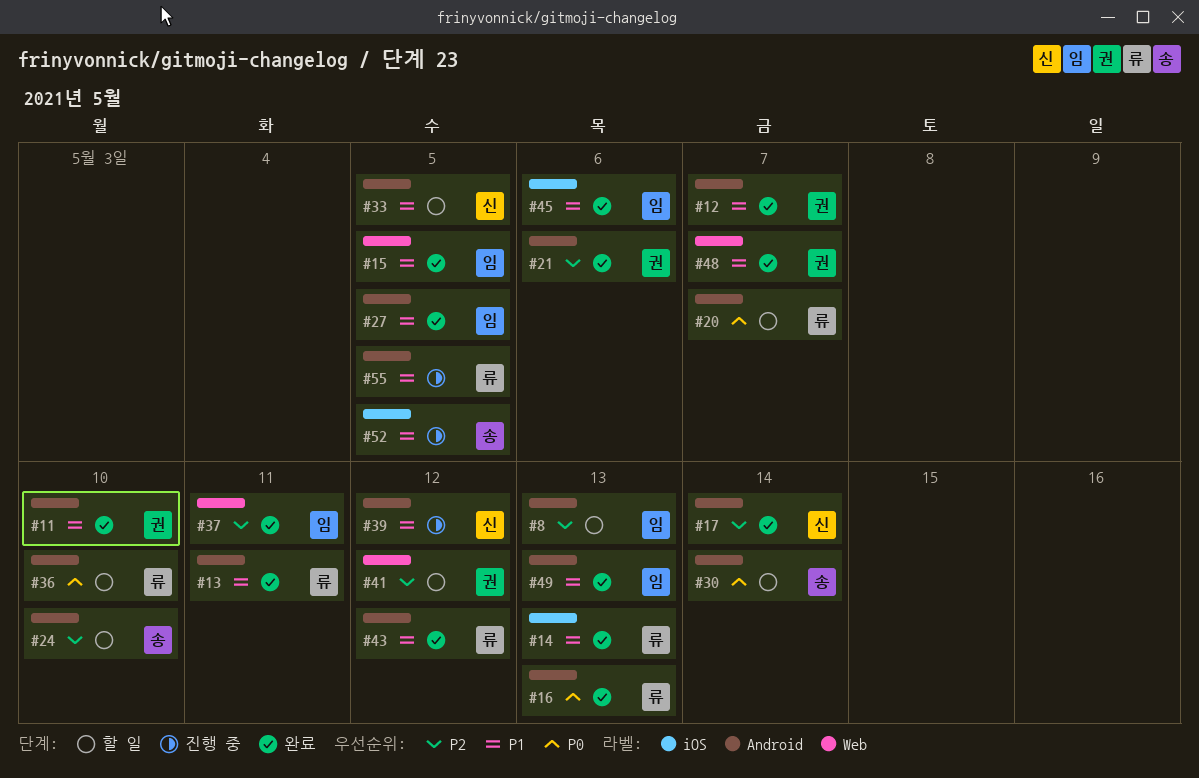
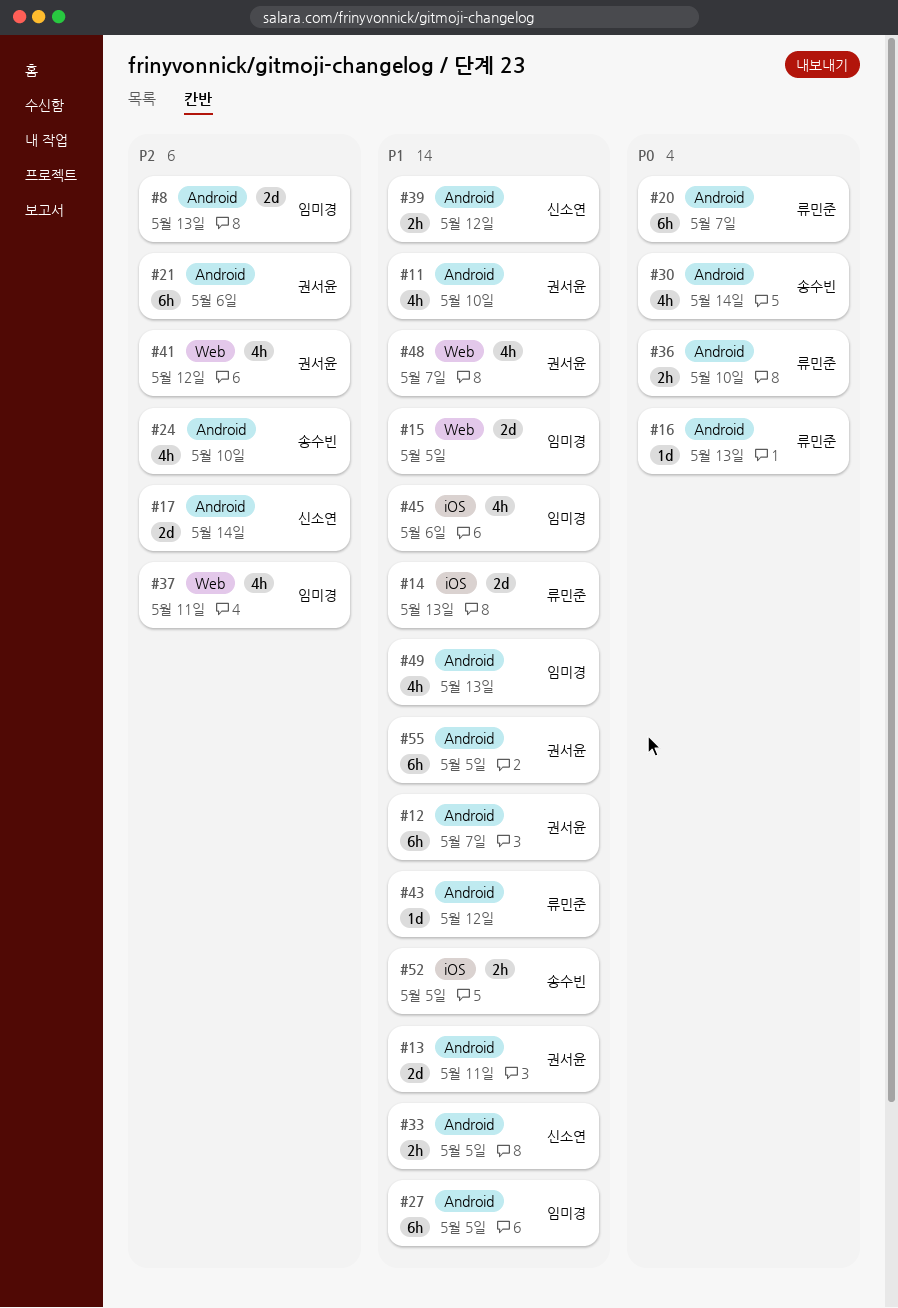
#13, owner: 류민준 -> 권서윤
#55, owner: 류민준 -> 권서윤

